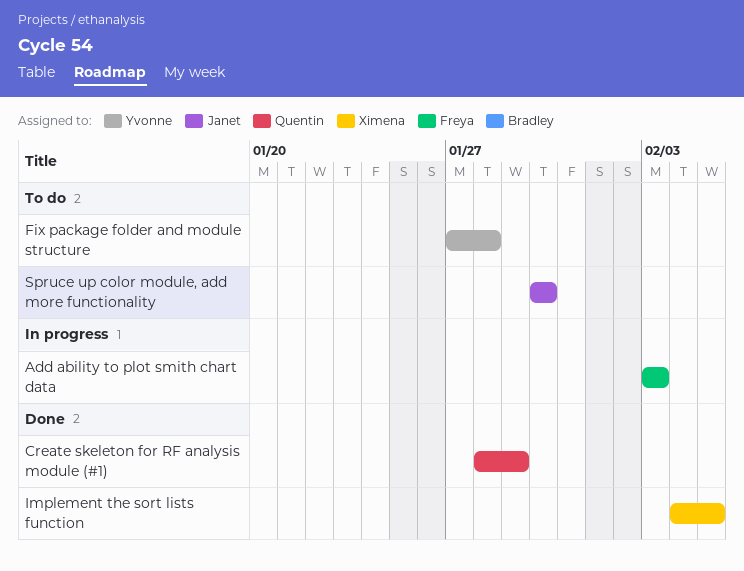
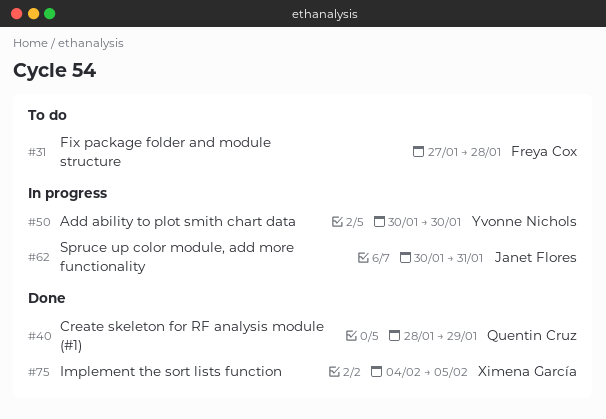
Add ability to plot smith chart data, owner: Freya Cox -> Yvonne Nichols
Add ability to plot smith chart data, start: Feb 3 -> Jan 30
Add ability to plot smith chart data, due: Feb 3 -> Jan 30
Fix package folder and module structure, owner: Yvonne Nichols -> Freya Cox
Spruce up color module, add more functionality, status: To do -> In progress
Spruce up color module, add more functionality, due: Jan 30 -> Jan 31

